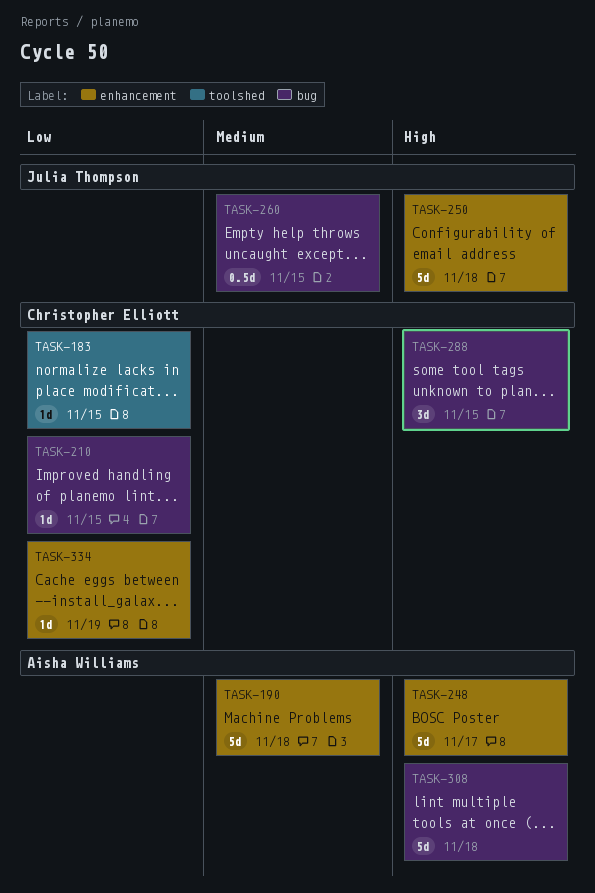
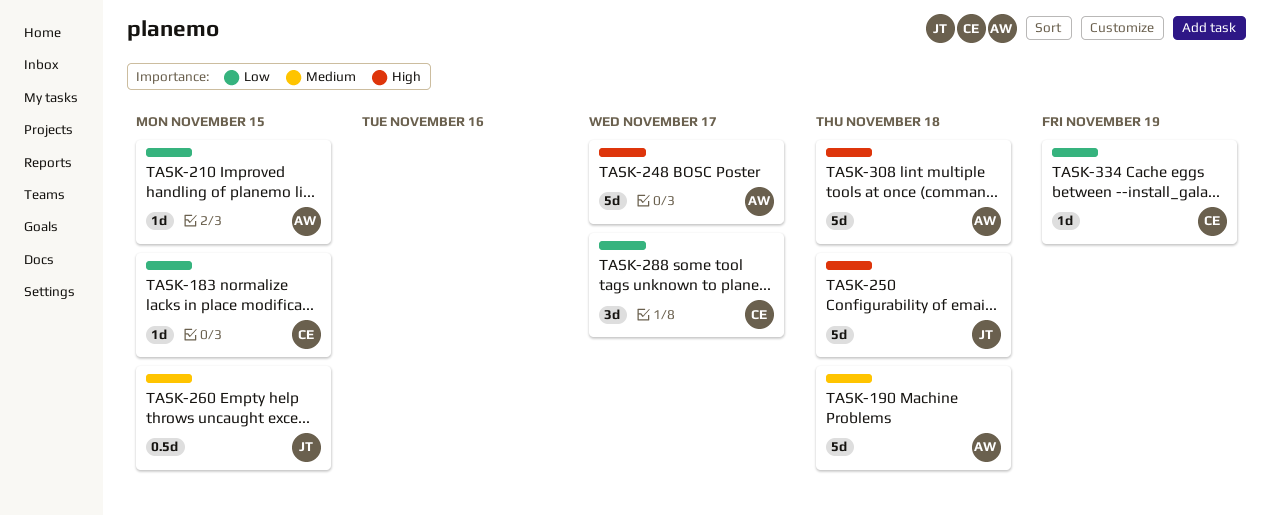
TASK-210, owner: Christopher Elliott -> Aisha Williams
TASK-288, priority: High -> Low
TASK-288, due: Nov 15 -> Nov 17

